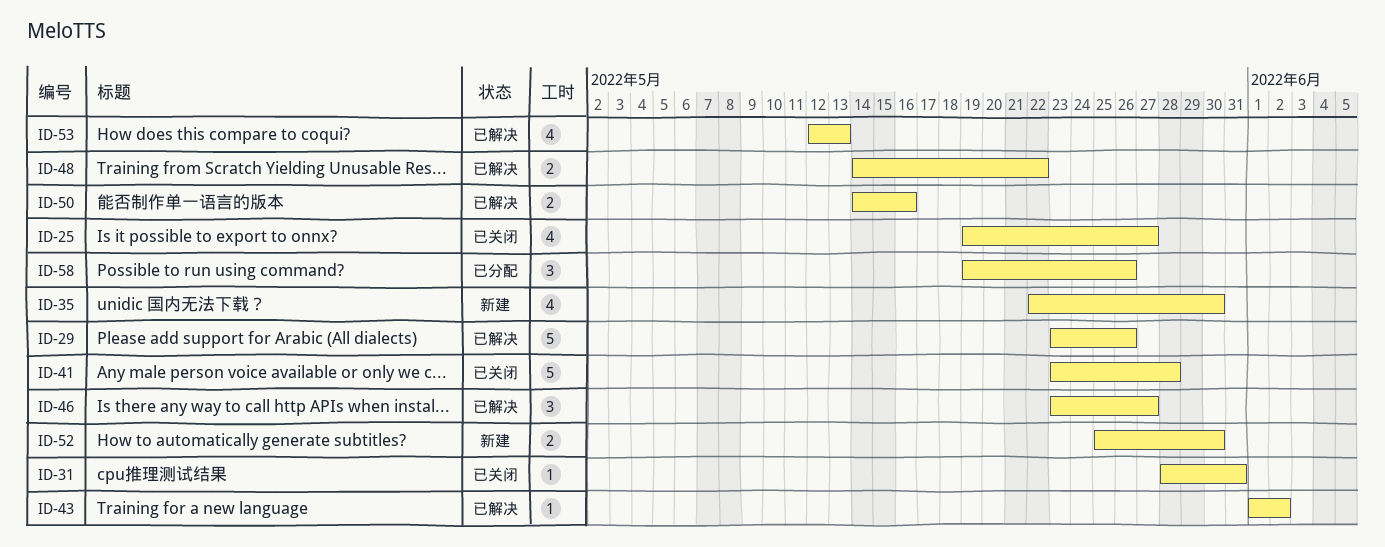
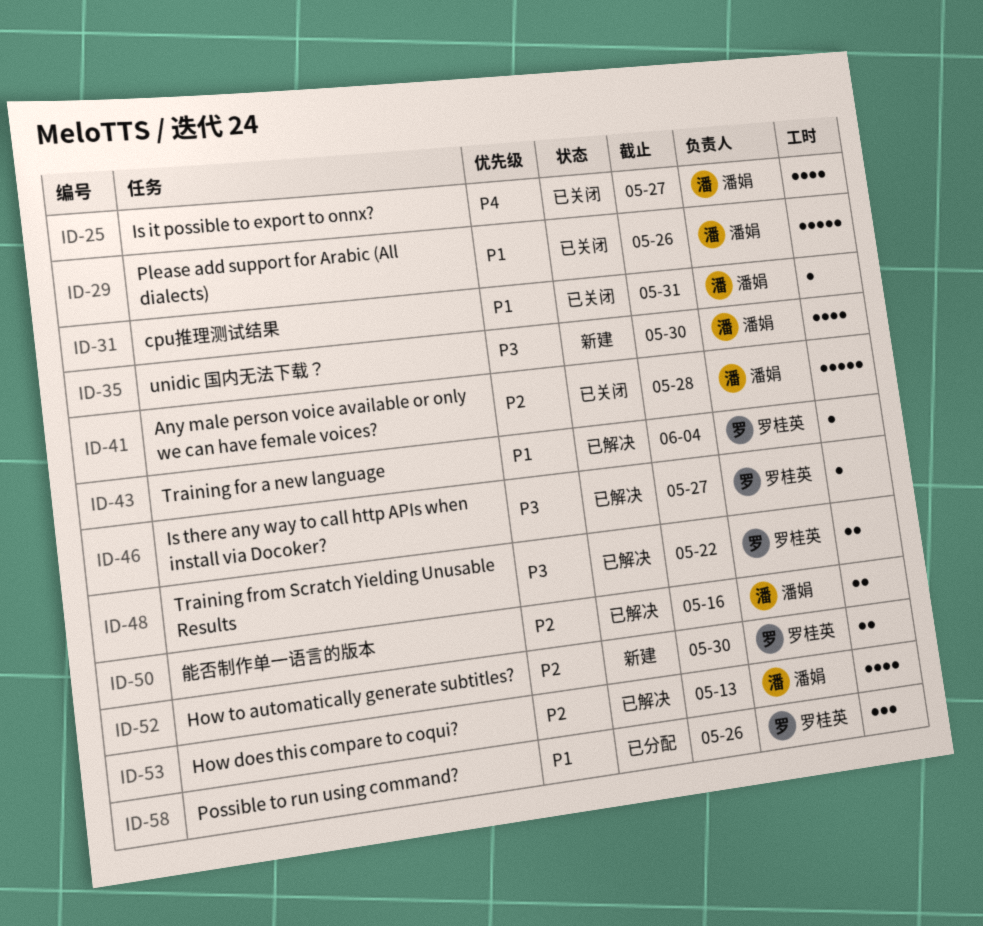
ID-29, status: 已解决 -> 已关闭
ID-43, due: Jun 2 -> Jun 4
ID-46, estimate: 3 -> 1

